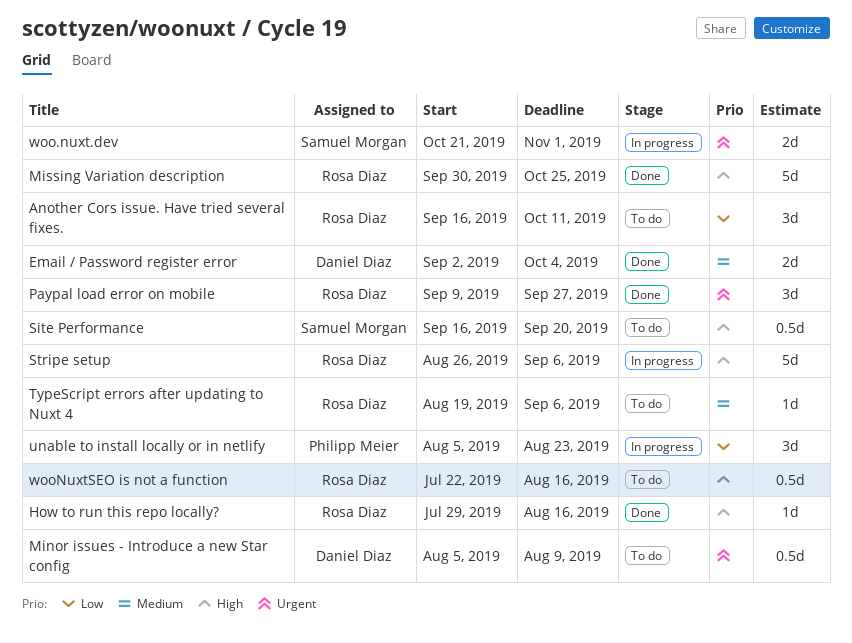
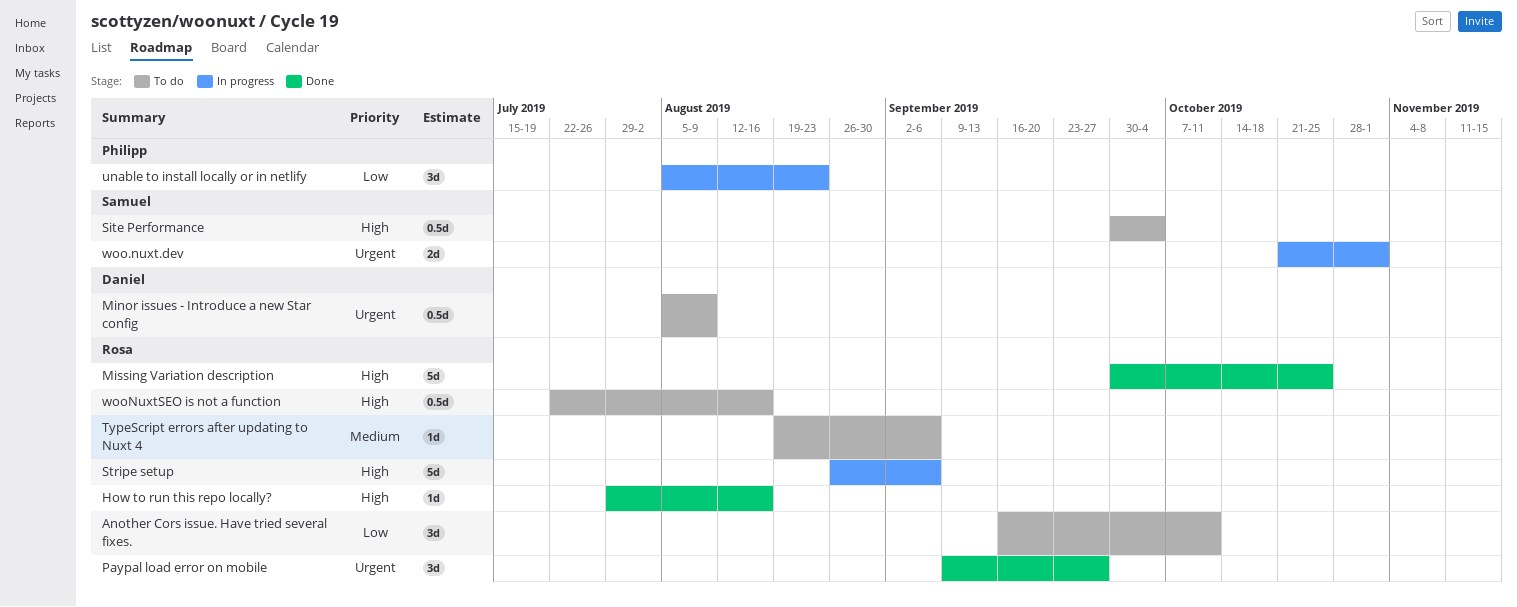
Email / Password register error: present -> none
Site Performance, start: Sep 16 -> Sep 30
Site Performance, due: Sep 20 -> Oct 4

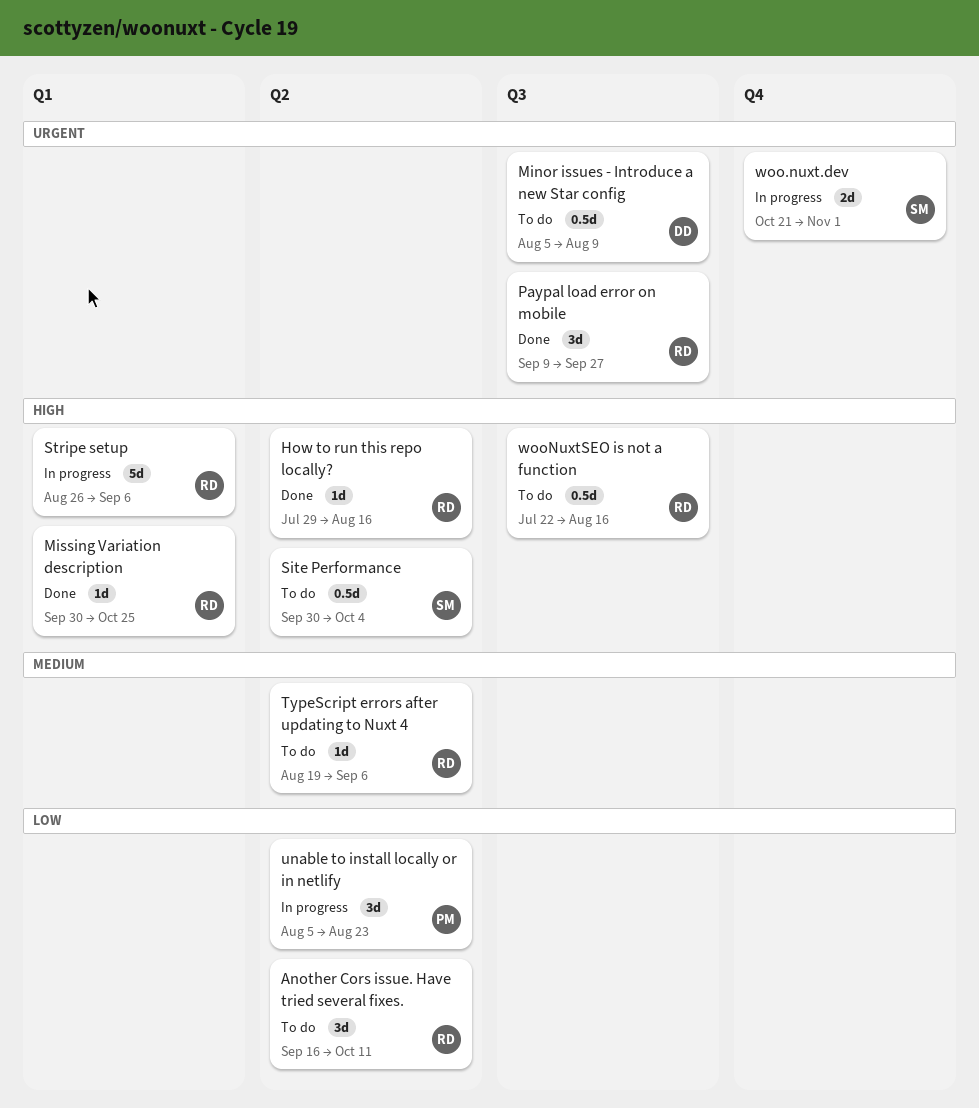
Missing Variation description, estimate: 5d -> 1d

